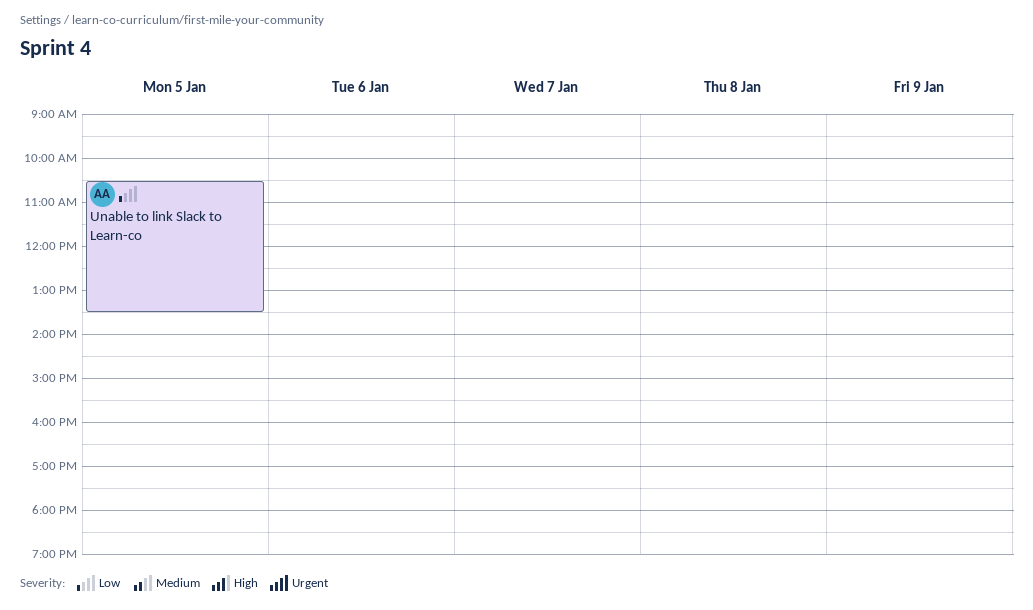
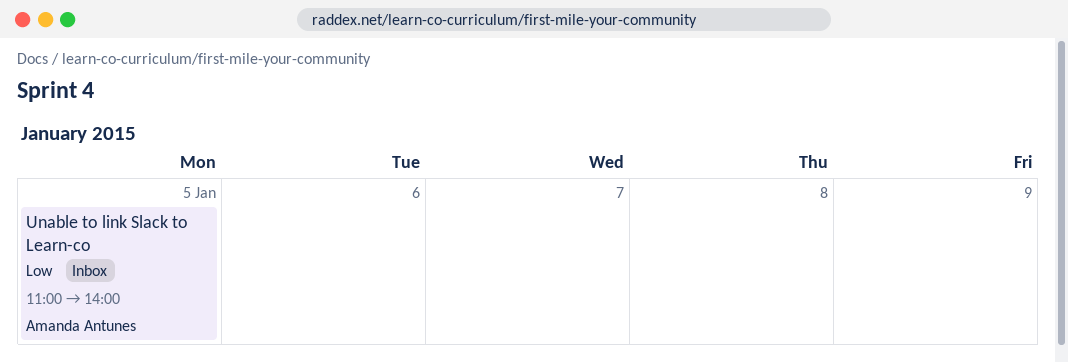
Unable to link Slack to Learn-co, begins: 10:30 -> 11:00
Unable to link Slack to Learn-co, ends: 13:30 -> 14:00

